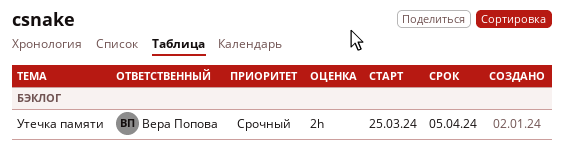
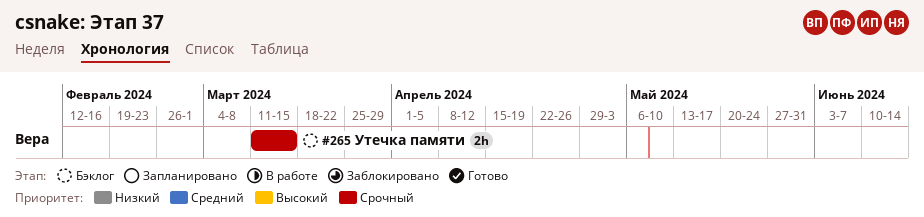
Утечка памяти, start: Mar 25 -> Mar 11
Утечка памяти, due: Apr 5 -> Mar 15

